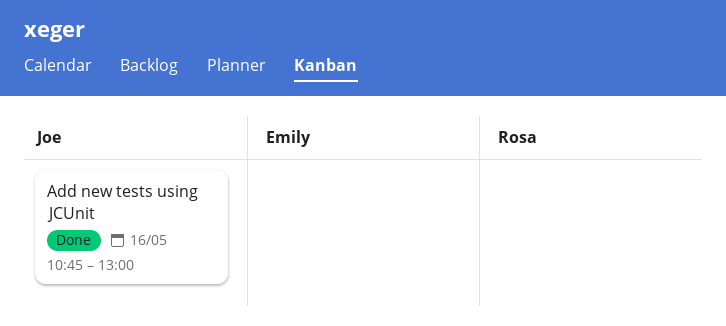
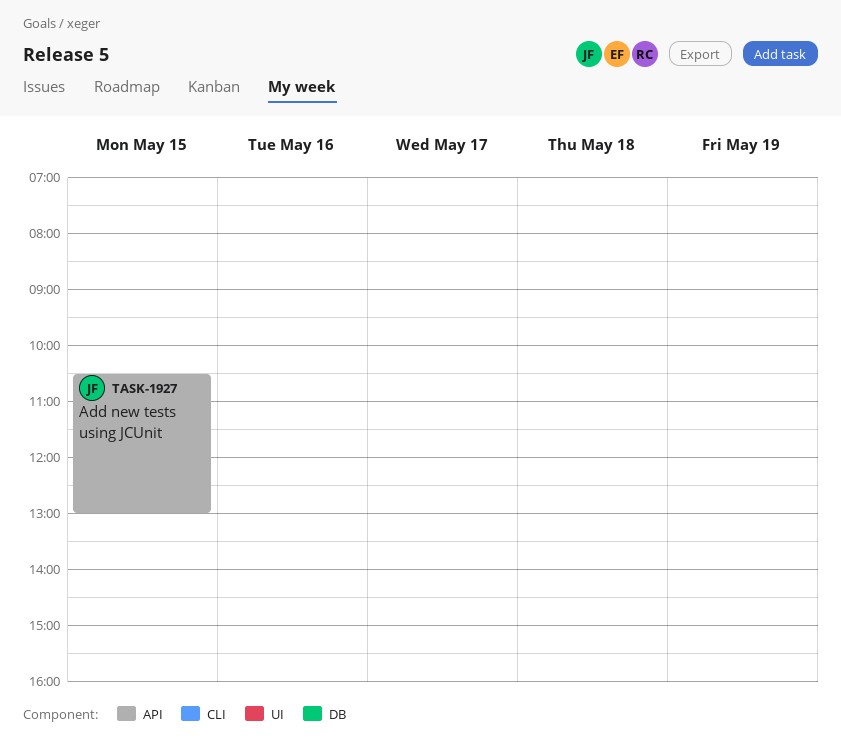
Add new tests using JCUnit, day: May 16 -> May 15
Add new tests using JCUnit, begins: 10:45 -> 10:30

